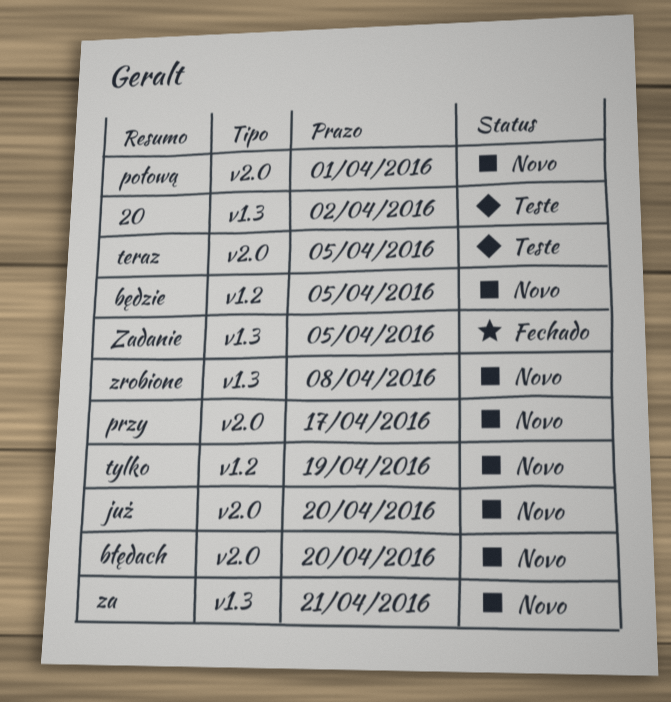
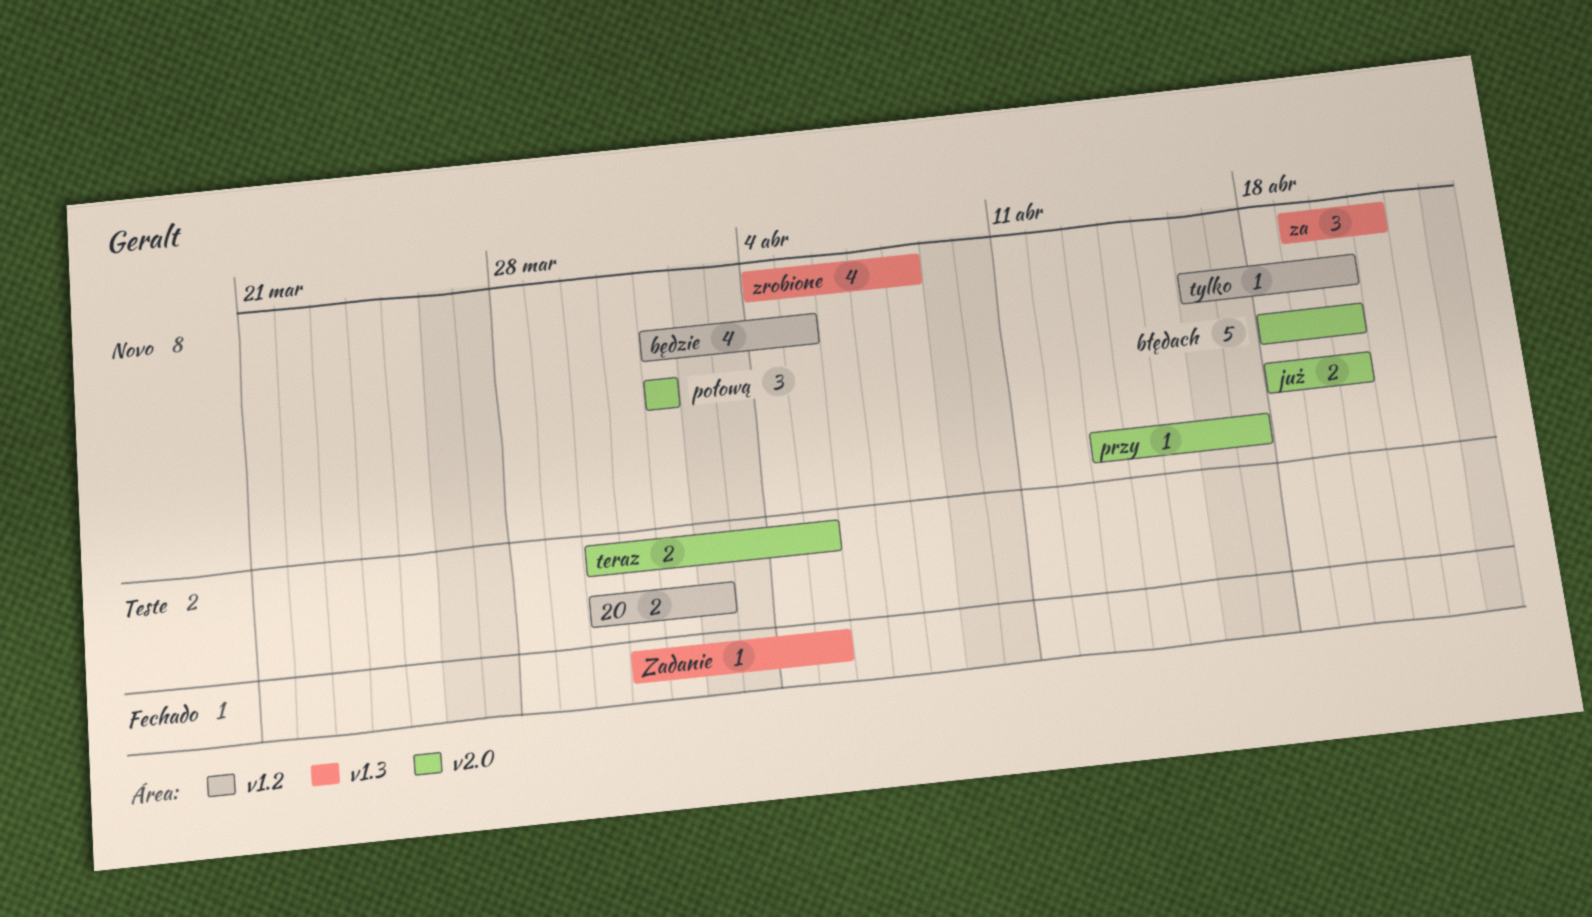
20, label: v1.3 -> v1.2
tylko, due: Apr 19 -> Apr 20

